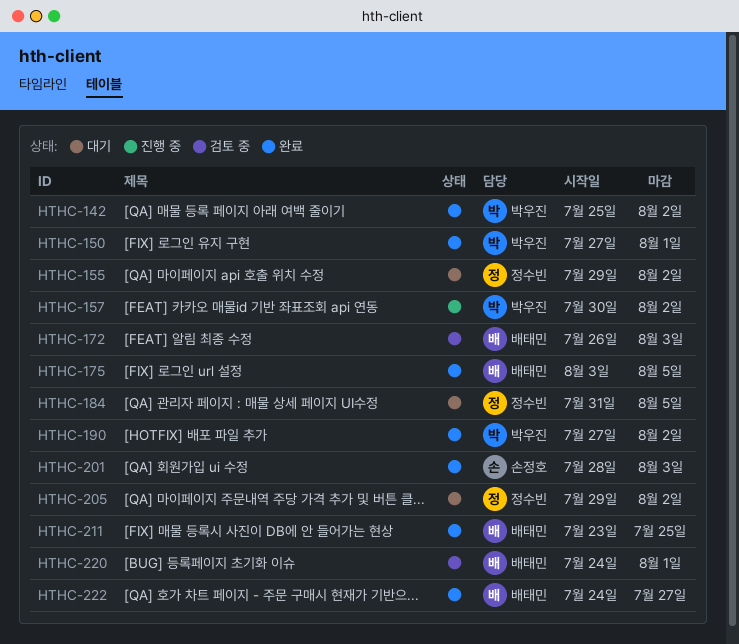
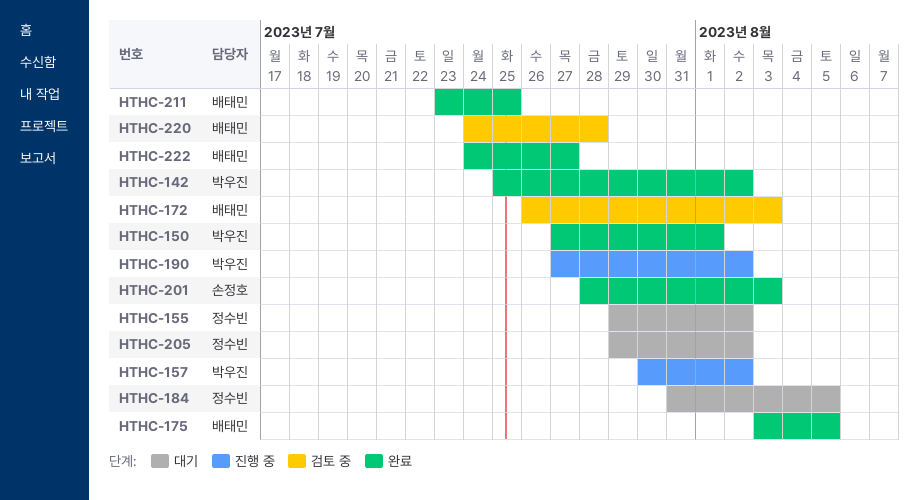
HTHC-190, status: 완료 -> 진행 중
HTHC-220, due: Aug 1 -> Jul 28

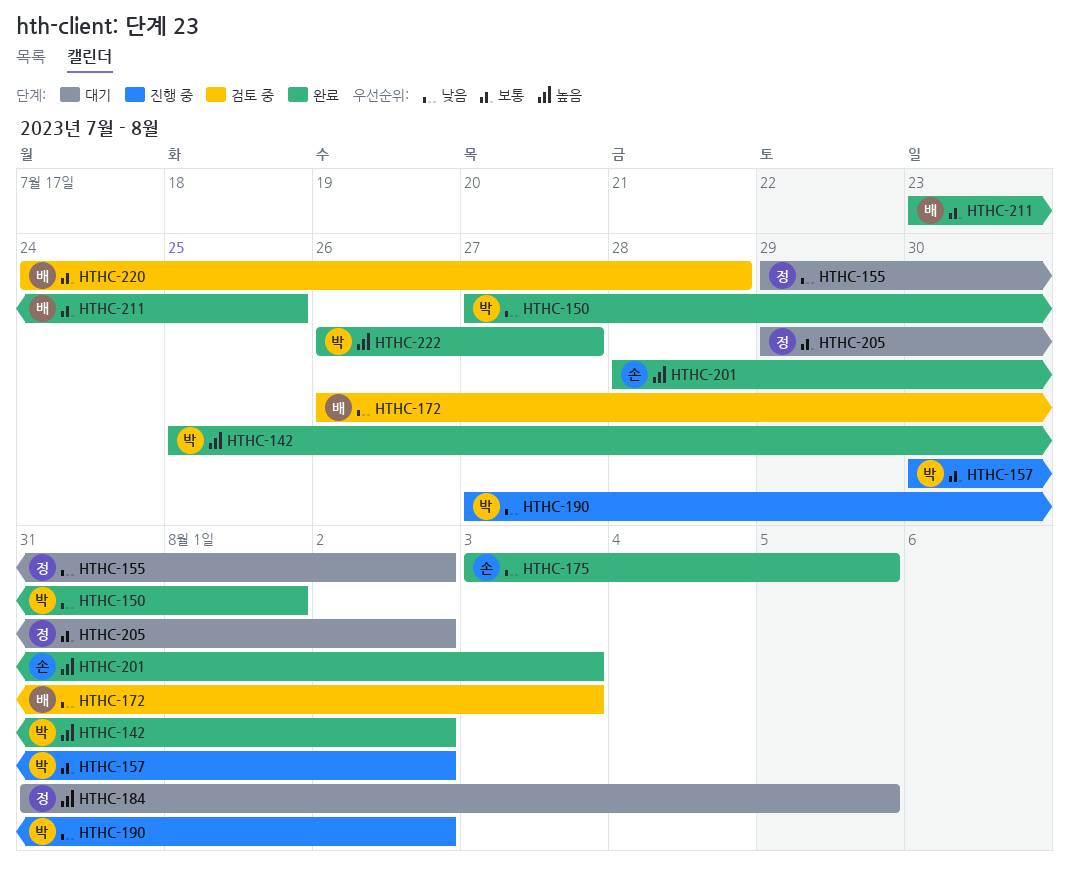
HTHC-175, owner: 배태민 -> 손정호
HTHC-222, owner: 배태민 -> 박우진
HTHC-222, start: Jul 24 -> Jul 26

